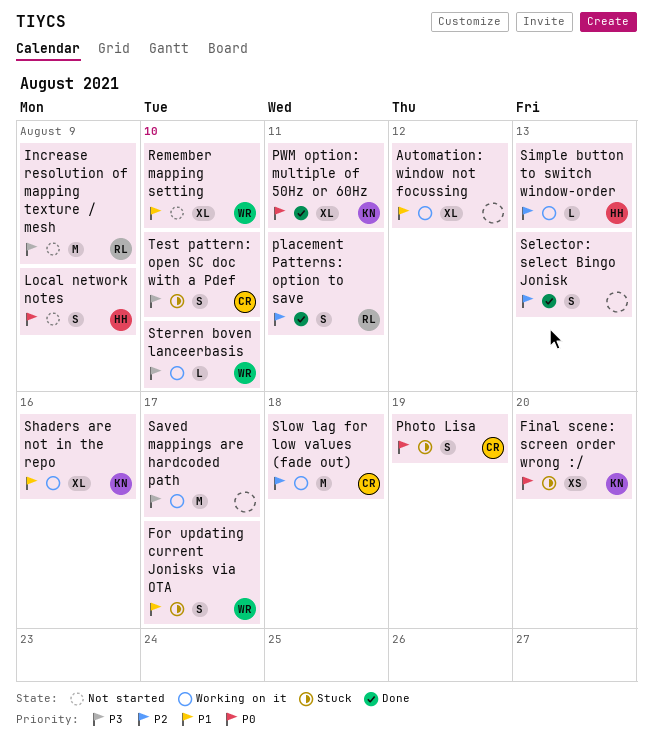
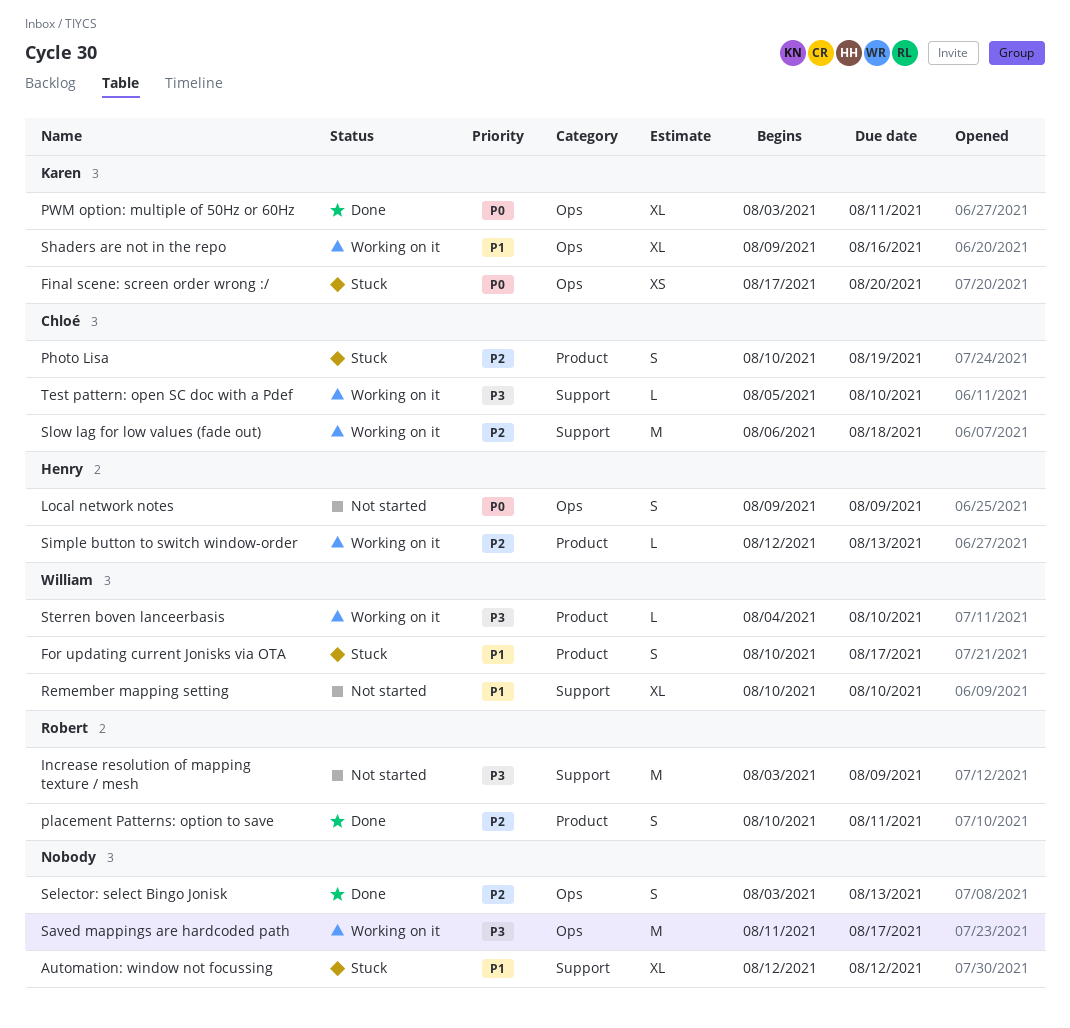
Automation: window not focussing, status: Working on it -> Stuck
Photo Lisa, priority: P0 -> P2
Test pattern: open SC doc with a Pdef, status: Stuck -> Working on it
Test pattern: open SC doc with a Pdef, estimate: S -> L

